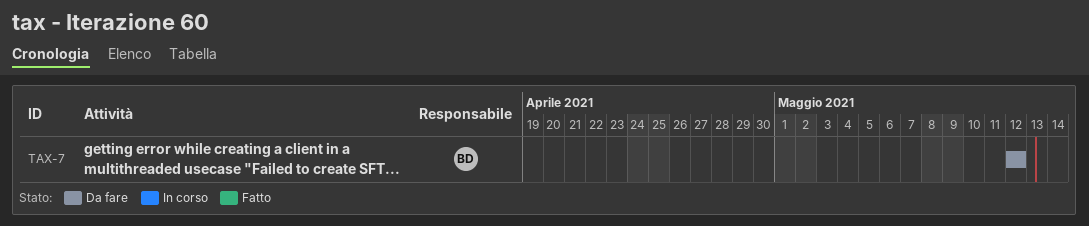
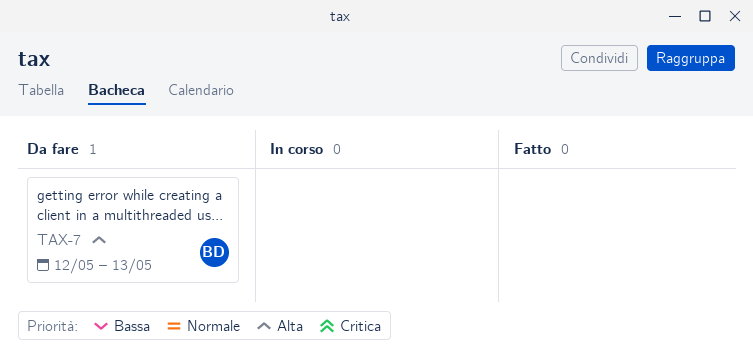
TAX-7, due: May 12 -> May 13

